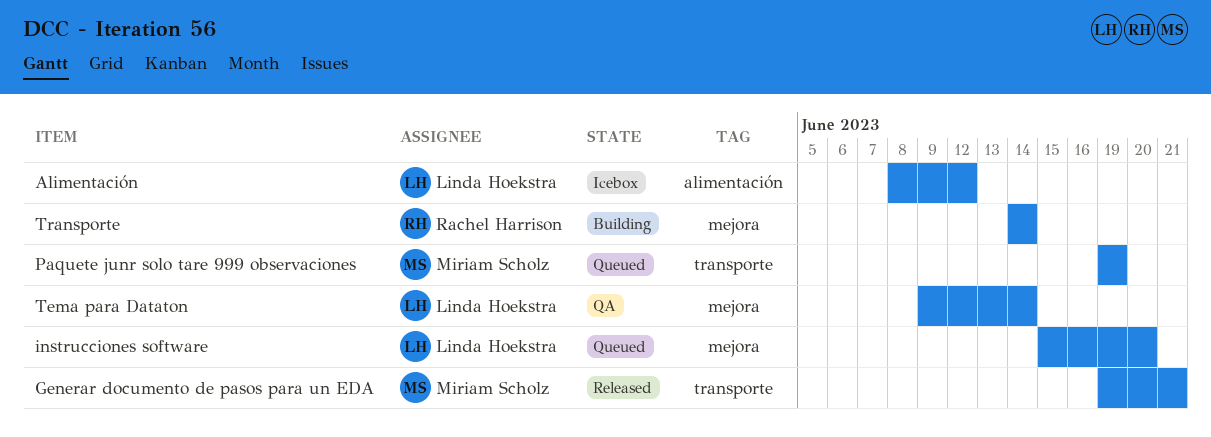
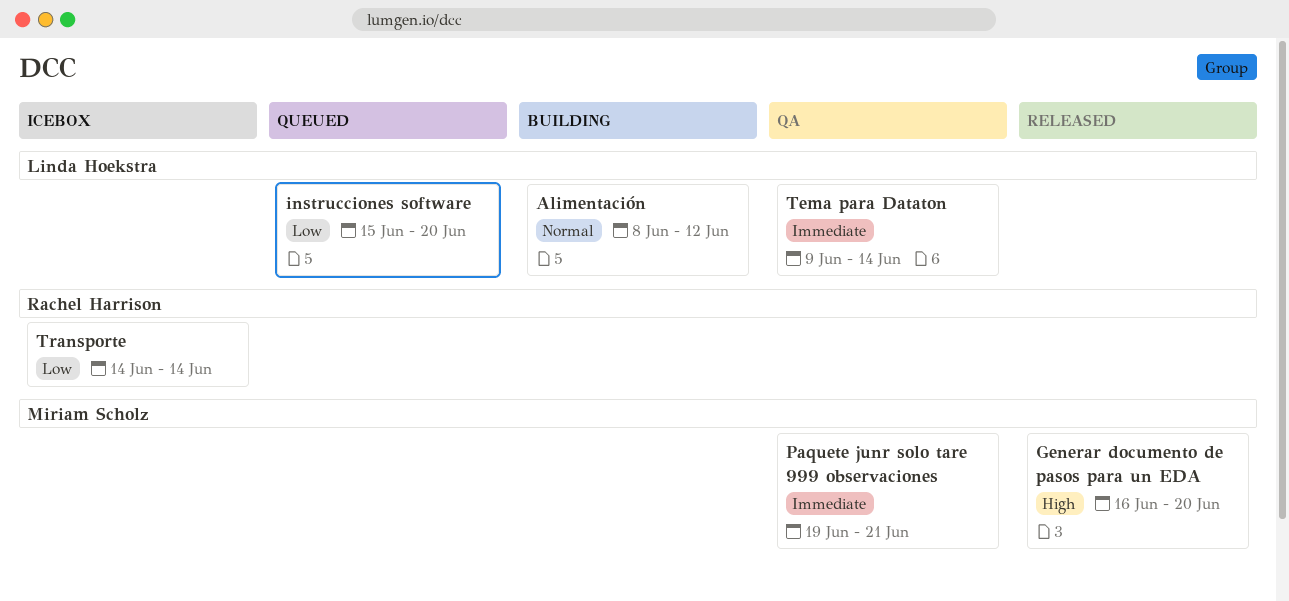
Alimentación, status: Icebox -> Building
Generar documento de pasos para un EDA, start: Jun 19 -> Jun 16
Generar documento de pasos para un EDA, due: Jun 21 -> Jun 20
Paquete junr solo tare 999 observaciones, status: Queued -> QA
Paquete junr solo tare 999 observaciones, due: Jun 19 -> Jun 21
Transporte, status: Building -> Icebox

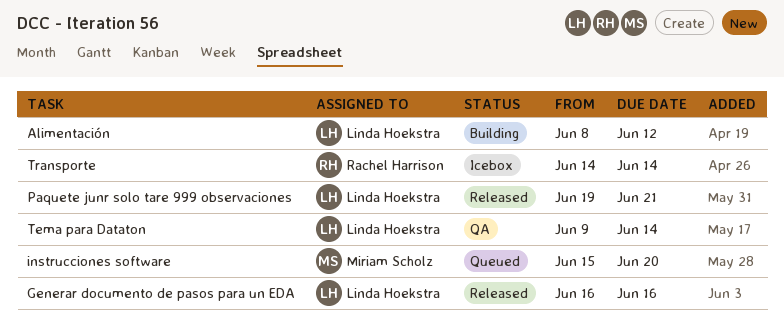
Generar documento de pasos para un EDA, owner: Miriam Scholz -> Linda Hoekstra
Generar documento de pasos para un EDA, due: Jun 20 -> Jun 16
instrucciones software, owner: Linda Hoekstra -> Miriam Scholz
Paquete junr solo tare 999 observaciones, status: QA -> Released
Paquete junr solo tare 999 observaciones, owner: Miriam Scholz -> Linda Hoekstra

